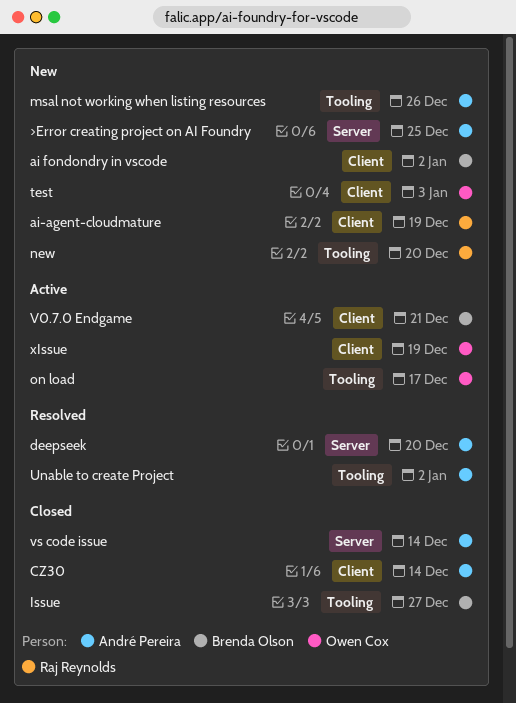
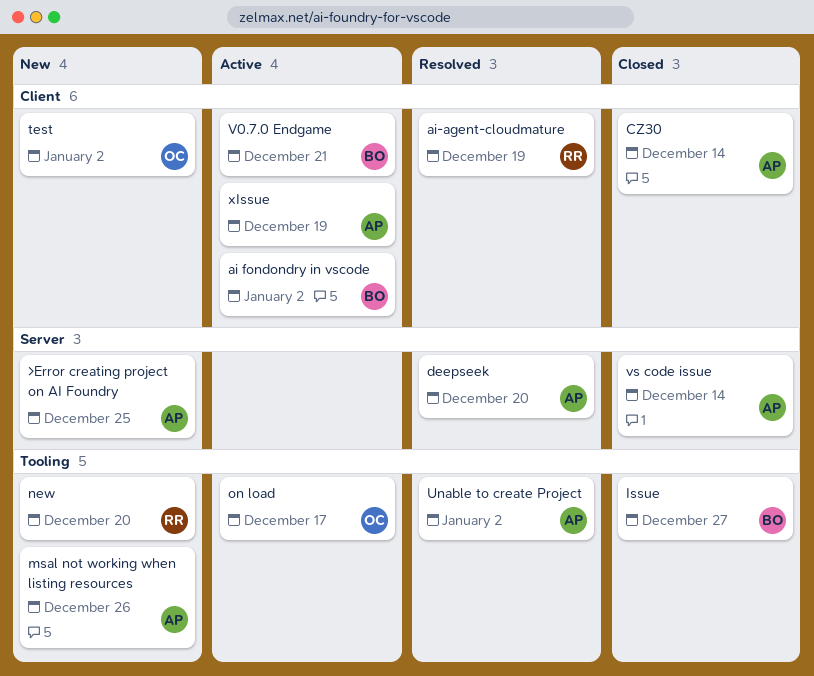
ai fondondry in vscode, status: New -> Active
ai-agent-cloudmature, status: New -> Resolved
test, due: Jan 3 -> Jan 2
xIssue, owner: Owen Cox -> André Pereira

